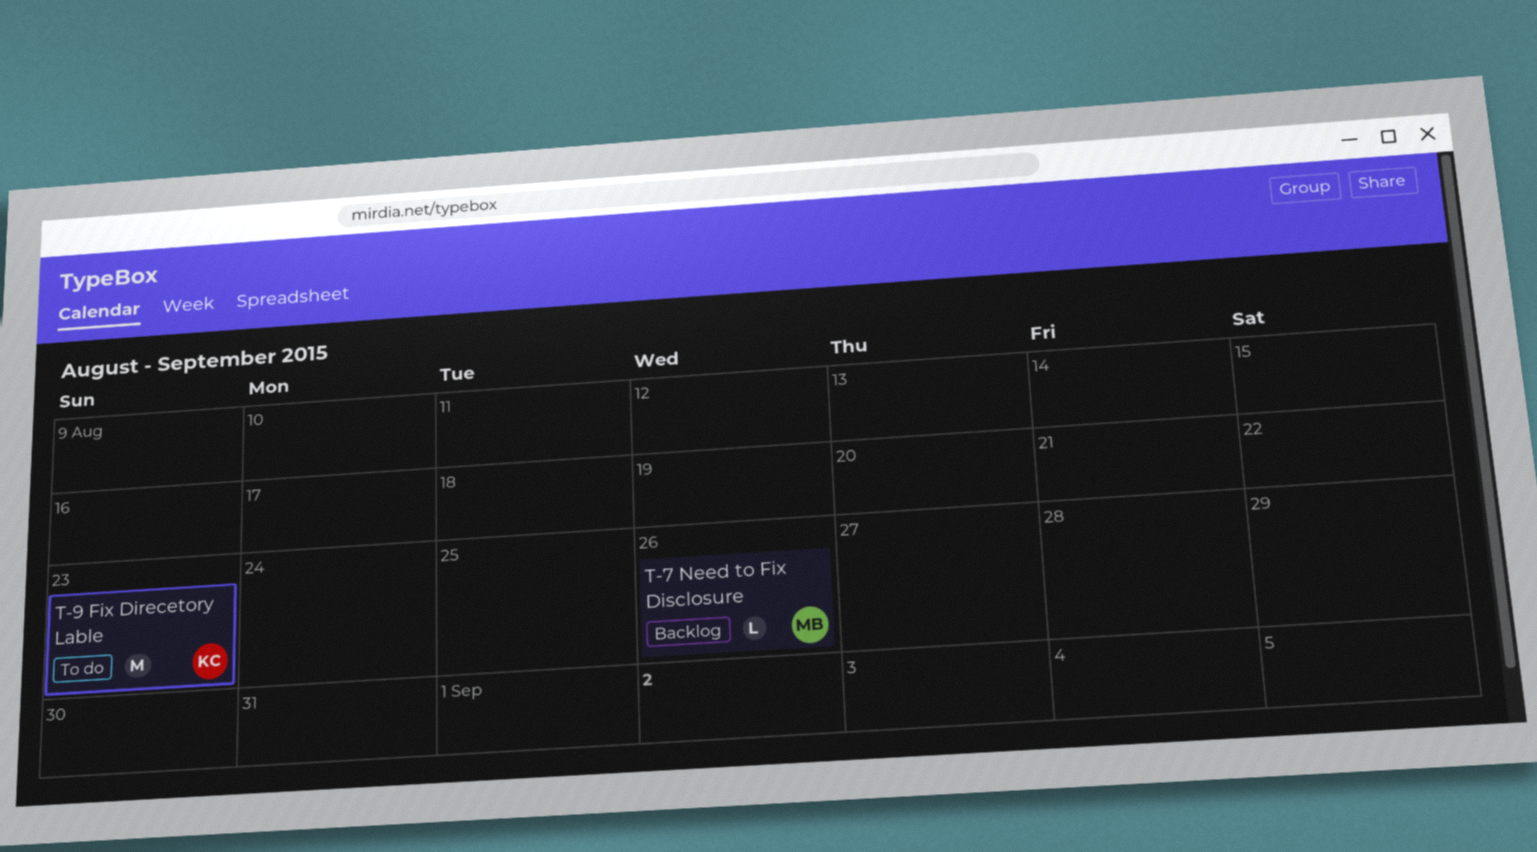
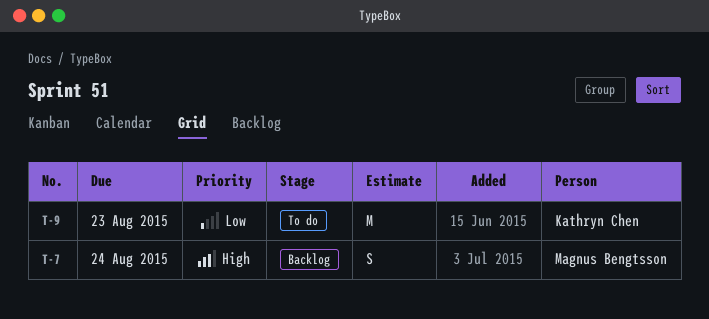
T-7, estimate: L -> S
T-7, due: Aug 26 -> Aug 24

